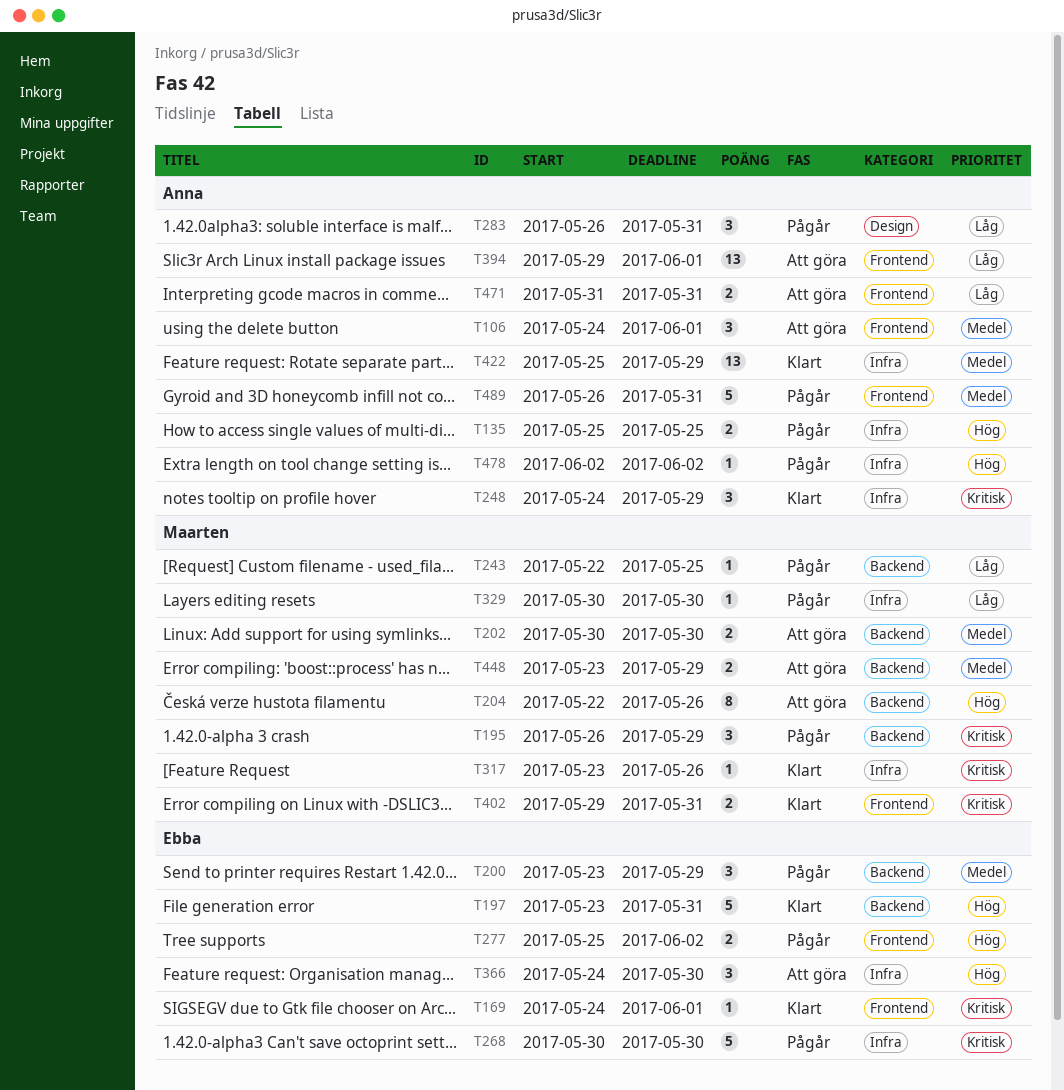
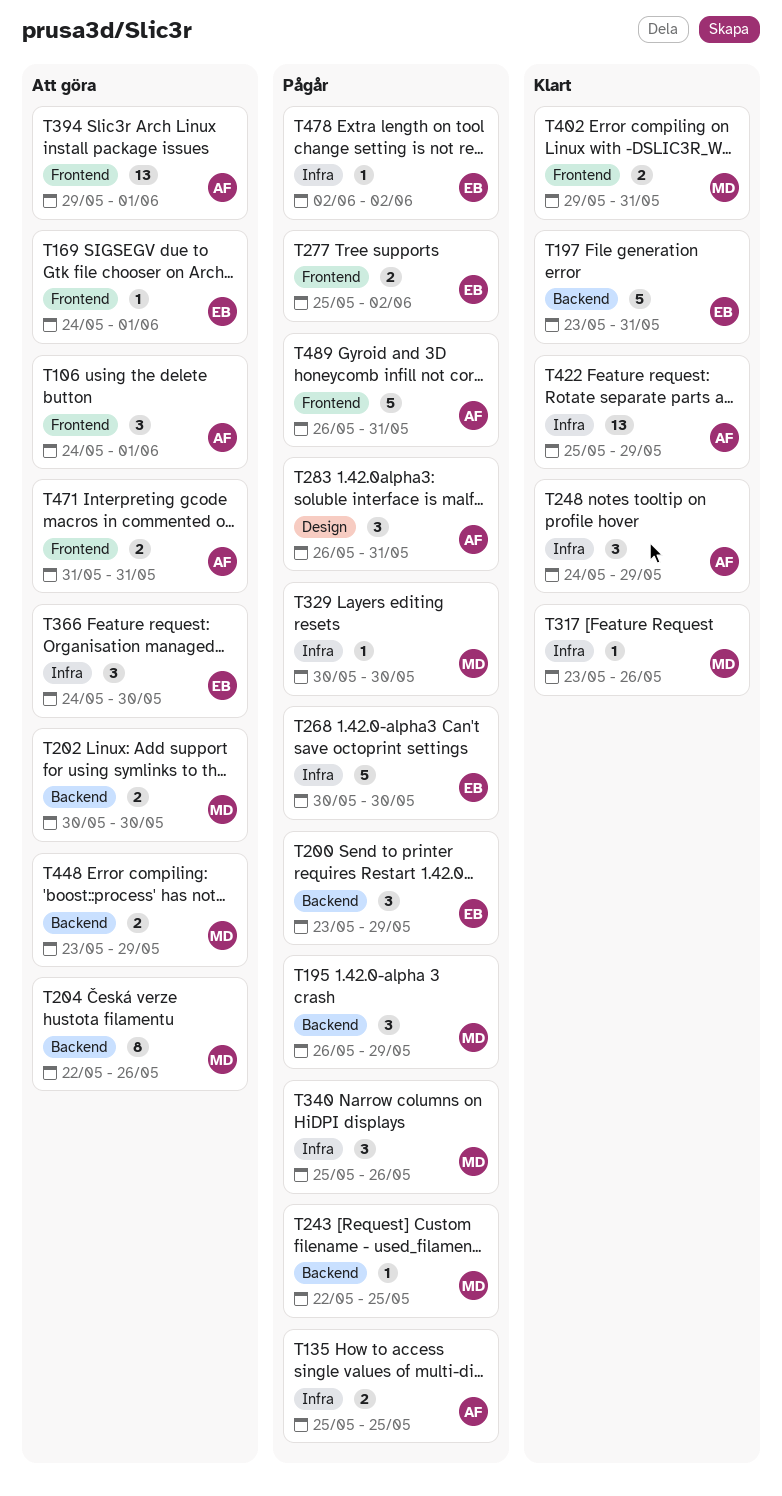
T169, status: Klart -> Att göra
T340: none -> present
T478, owner: Anna -> Ebba

